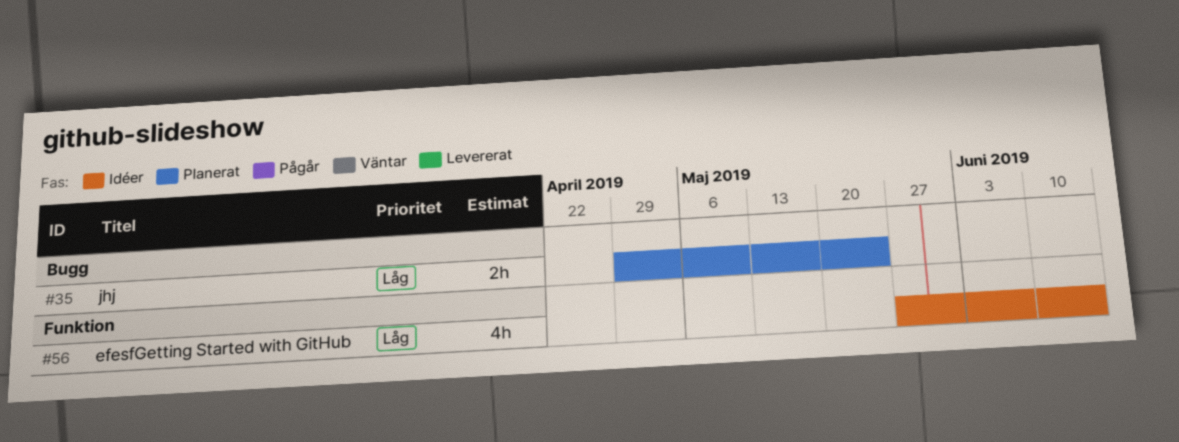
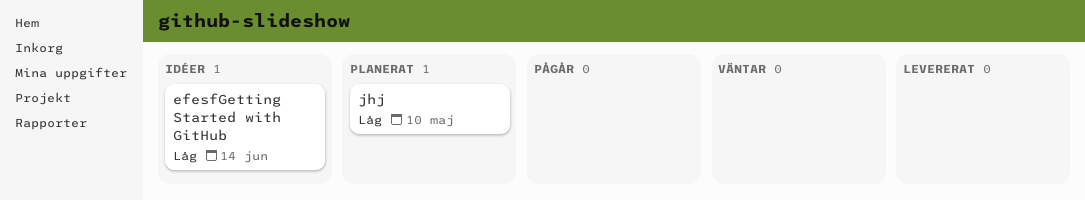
jhj, due: May 24 -> May 10

